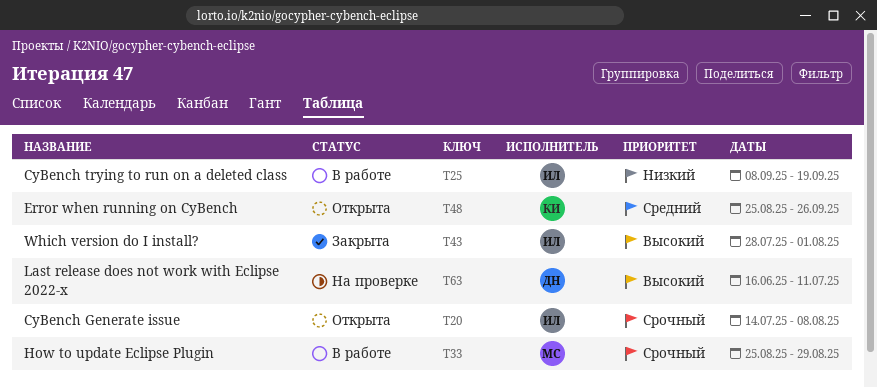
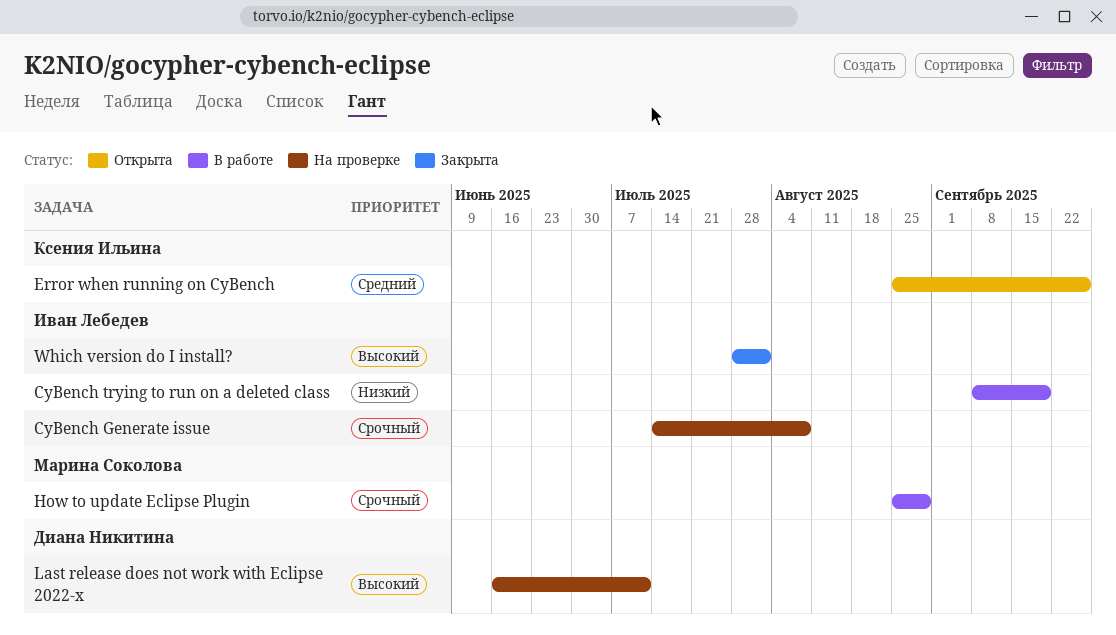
CyBench Generate issue, status: Открыта -> На проверке

